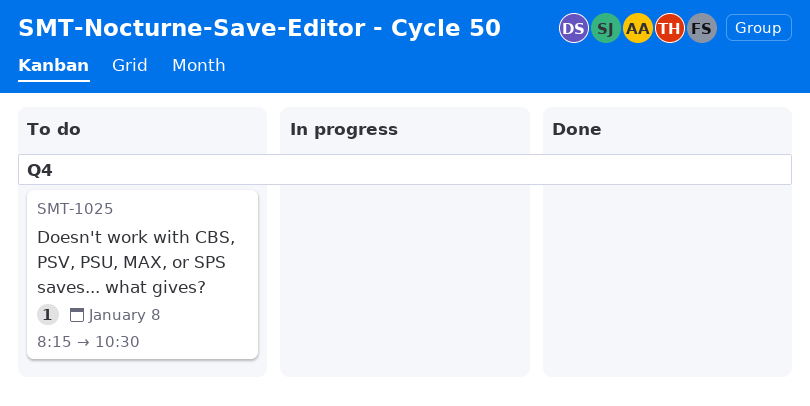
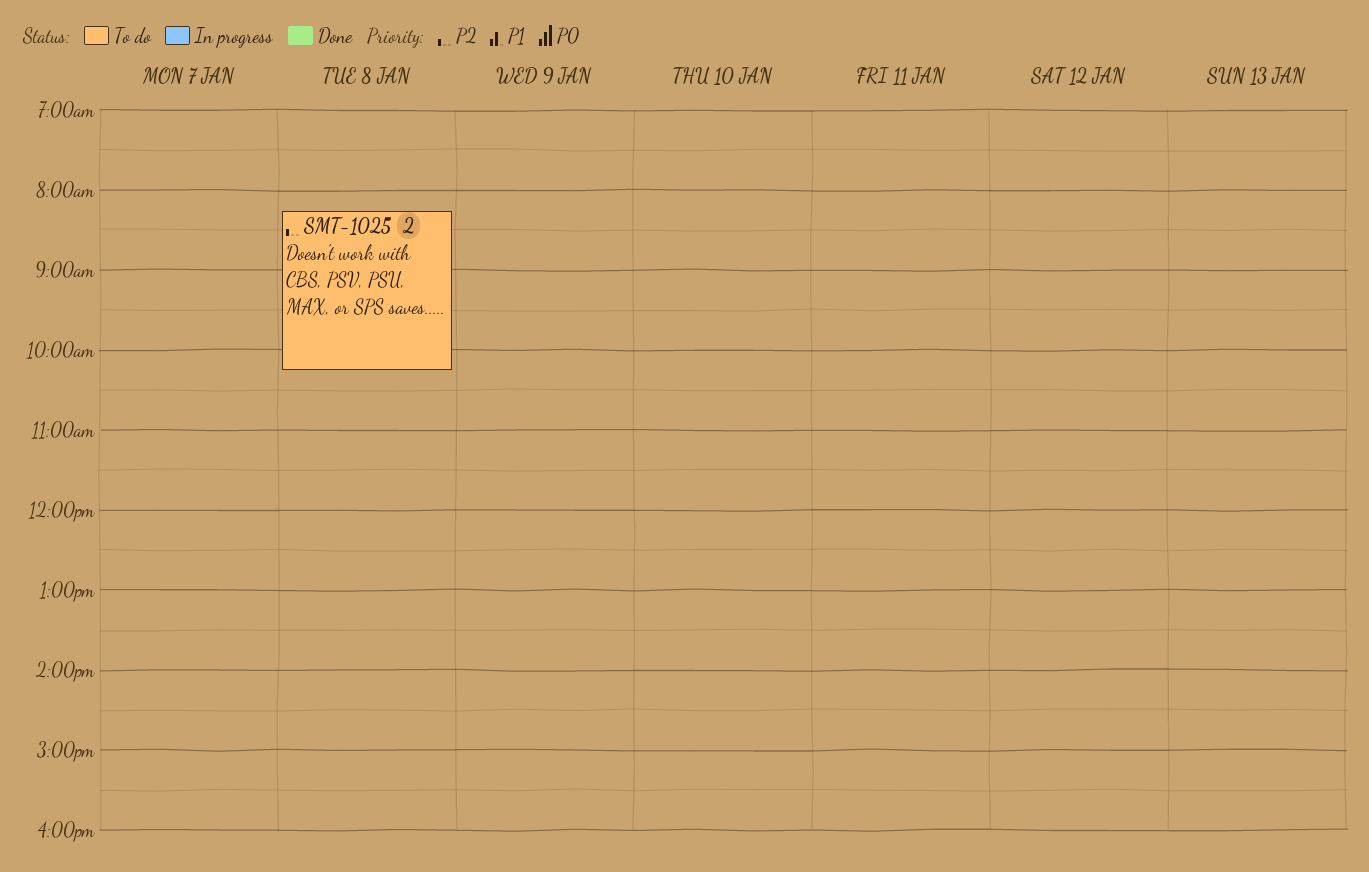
SMT-1025, estimate: 1 -> 2
SMT-1025, ends: 10:30 -> 10:15

